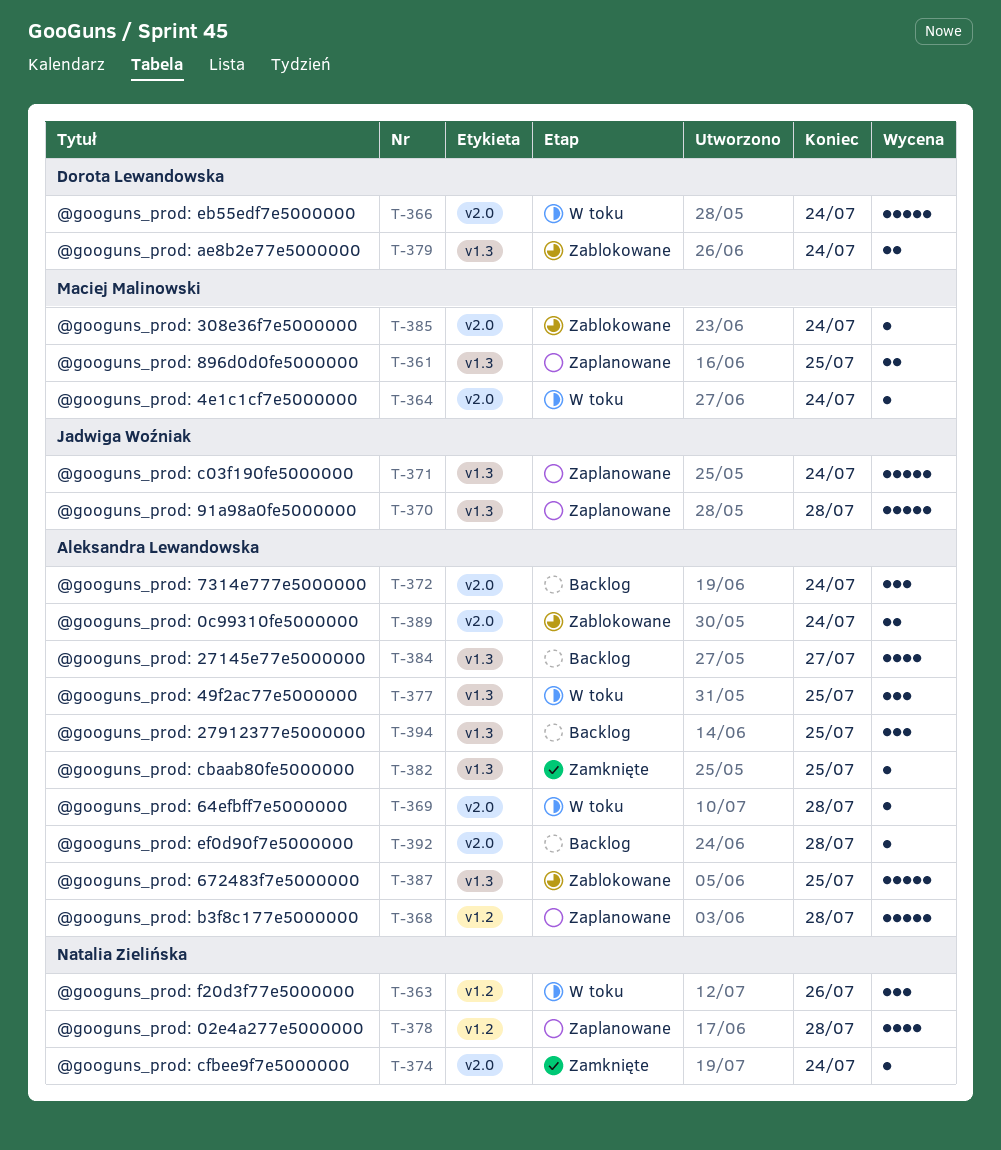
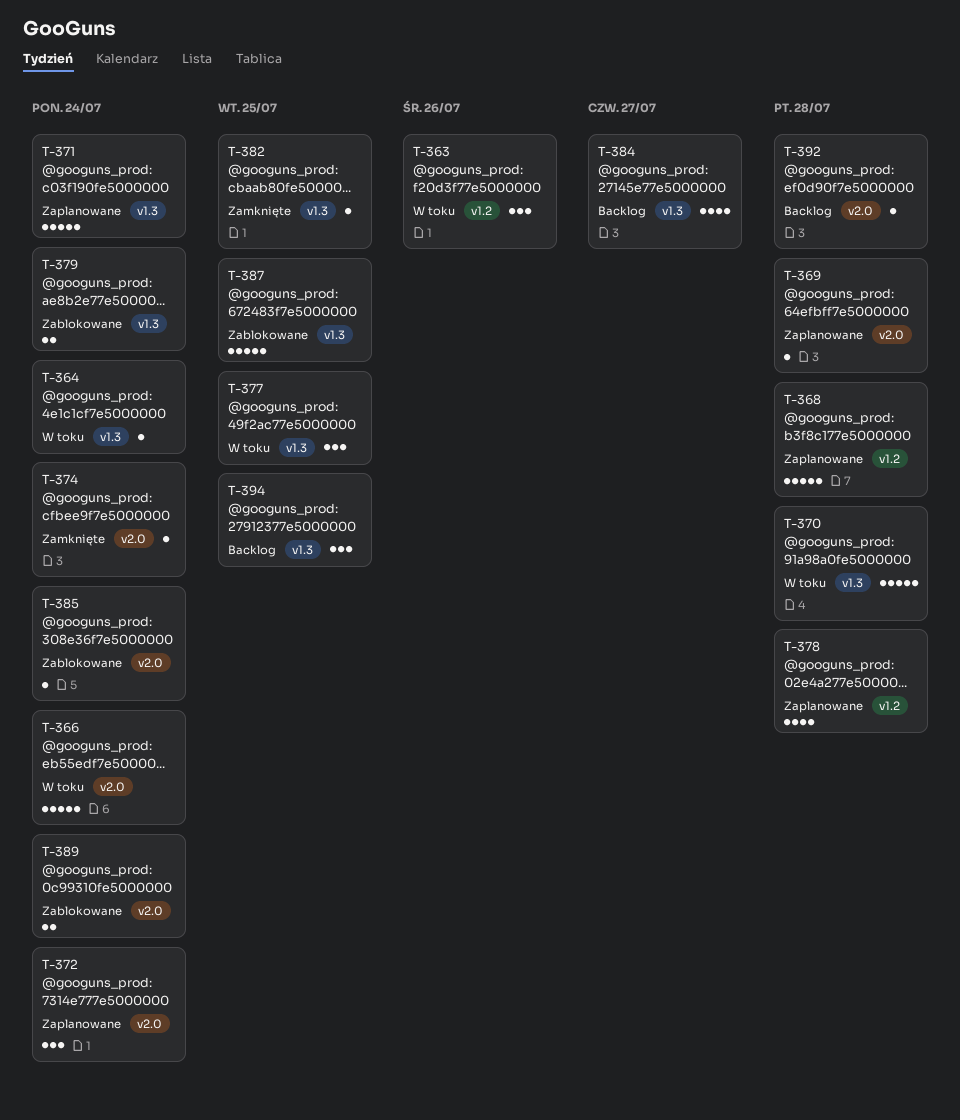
T-361: present -> none
T-364, label: v2.0 -> v1.3
T-369, status: W toku -> Zaplanowane
T-370, status: Zaplanowane -> W toku
T-372, status: Backlog -> Zaplanowane

